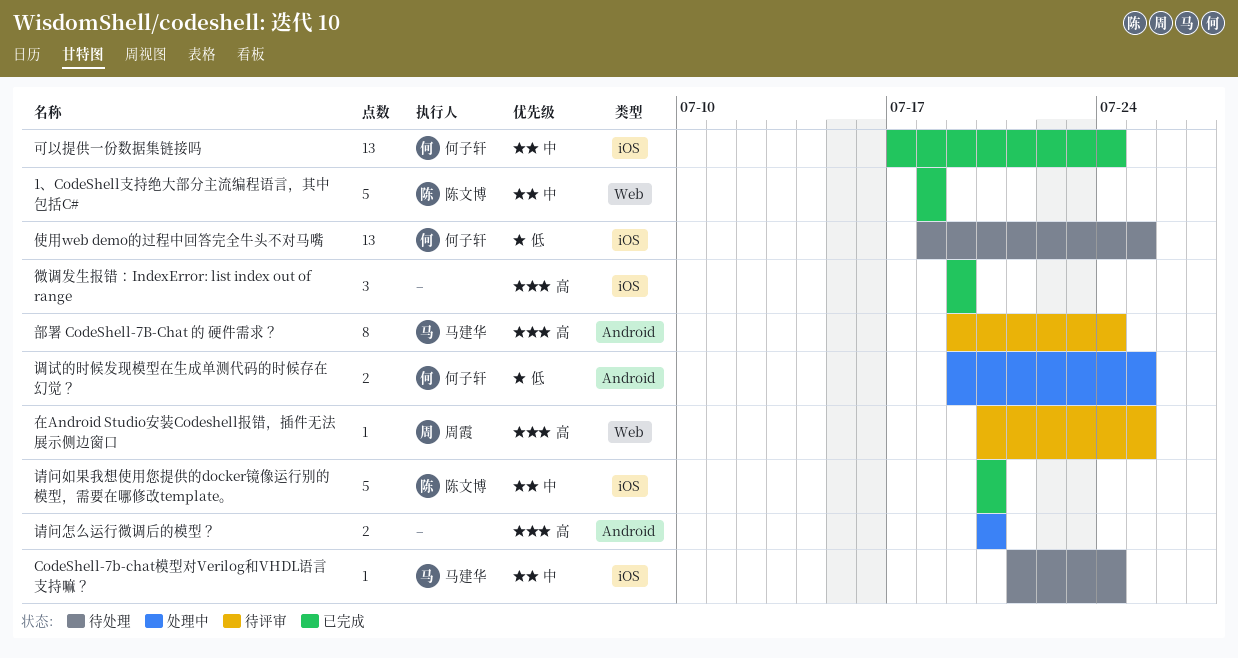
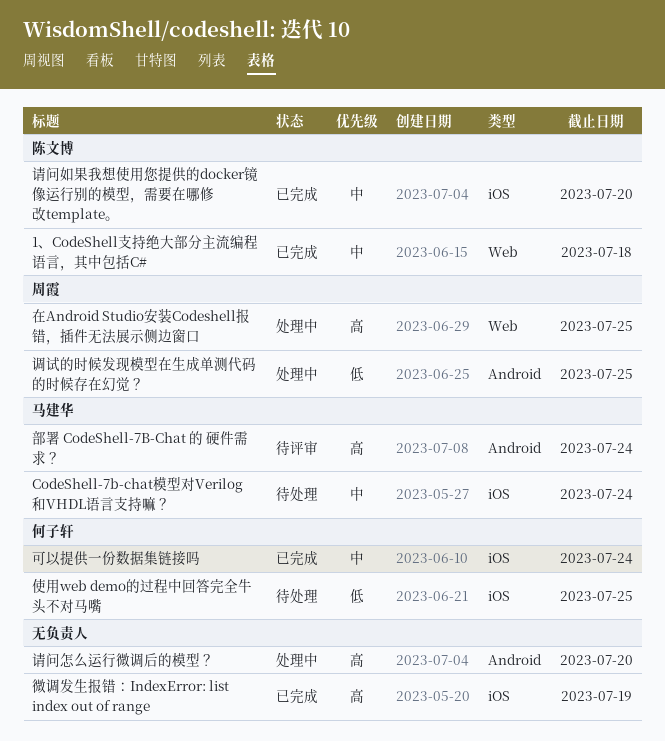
在Android Studio安装Codeshell报错，插件无法展示侧边窗口, status: 待评审 -> 处理中
调试的时候发现模型在生成单测代码的时候存在幻觉？, owner: 何子轩 -> 周霞

